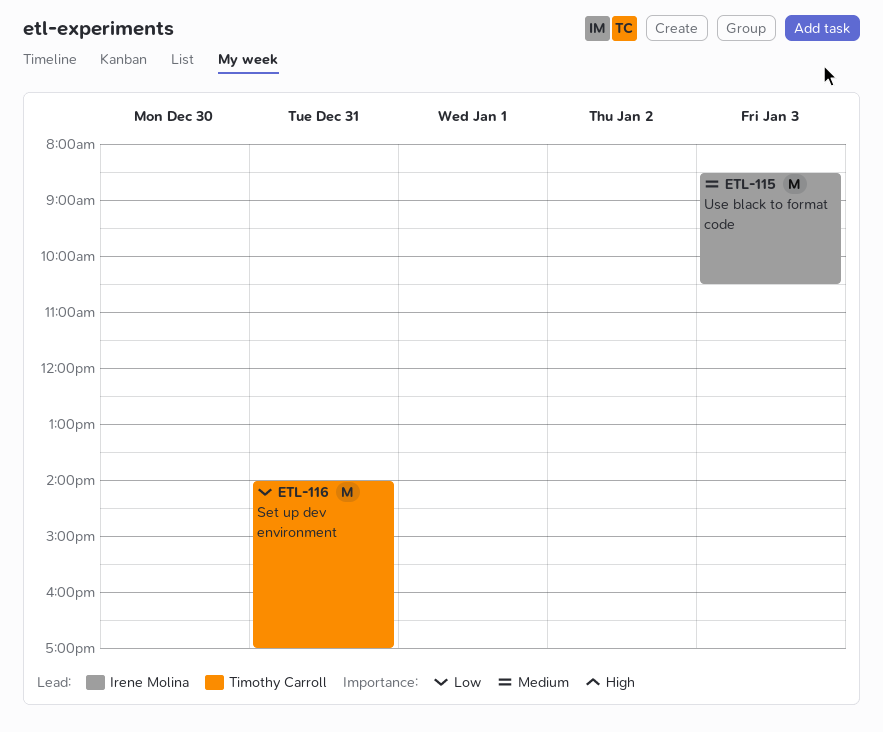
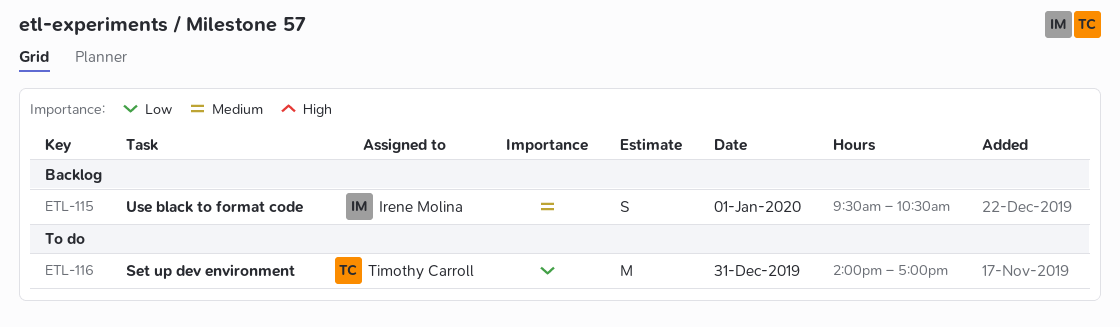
ETL-115, estimate: M -> S
ETL-115, day: Jan 3 -> Jan 1
ETL-115, begins: 08:30 -> 09:30

